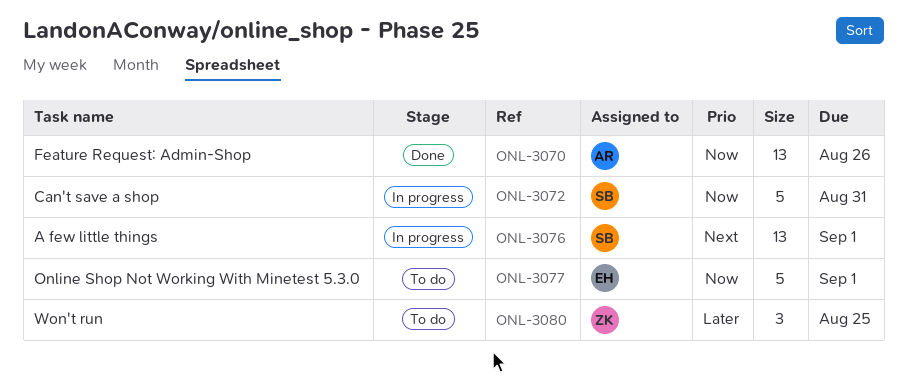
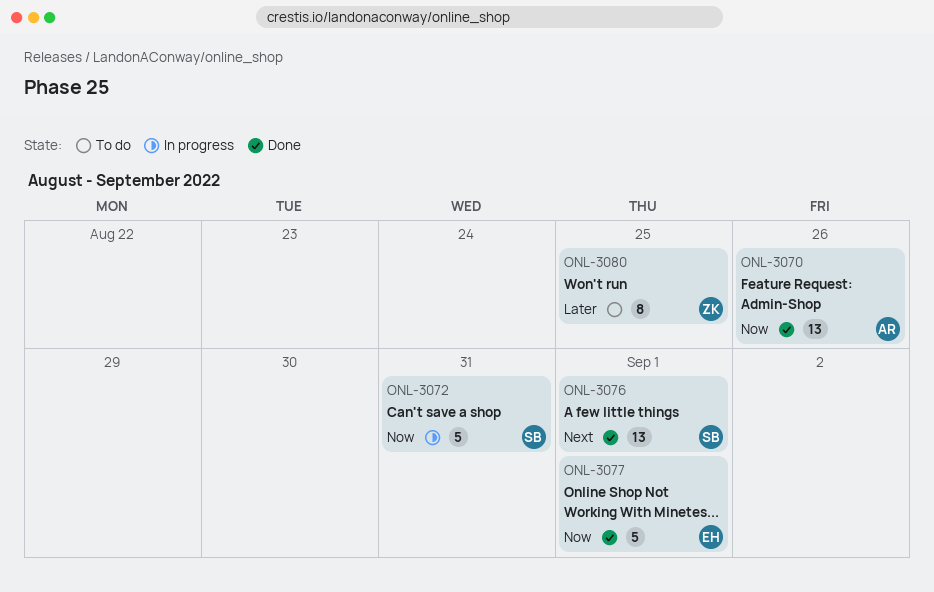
ONL-3076, status: In progress -> Done
ONL-3077, status: To do -> Done
ONL-3080, estimate: 3 -> 8

